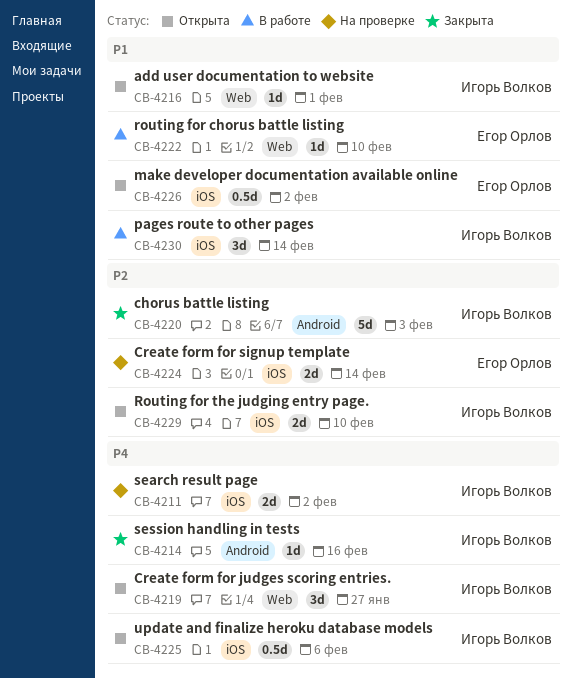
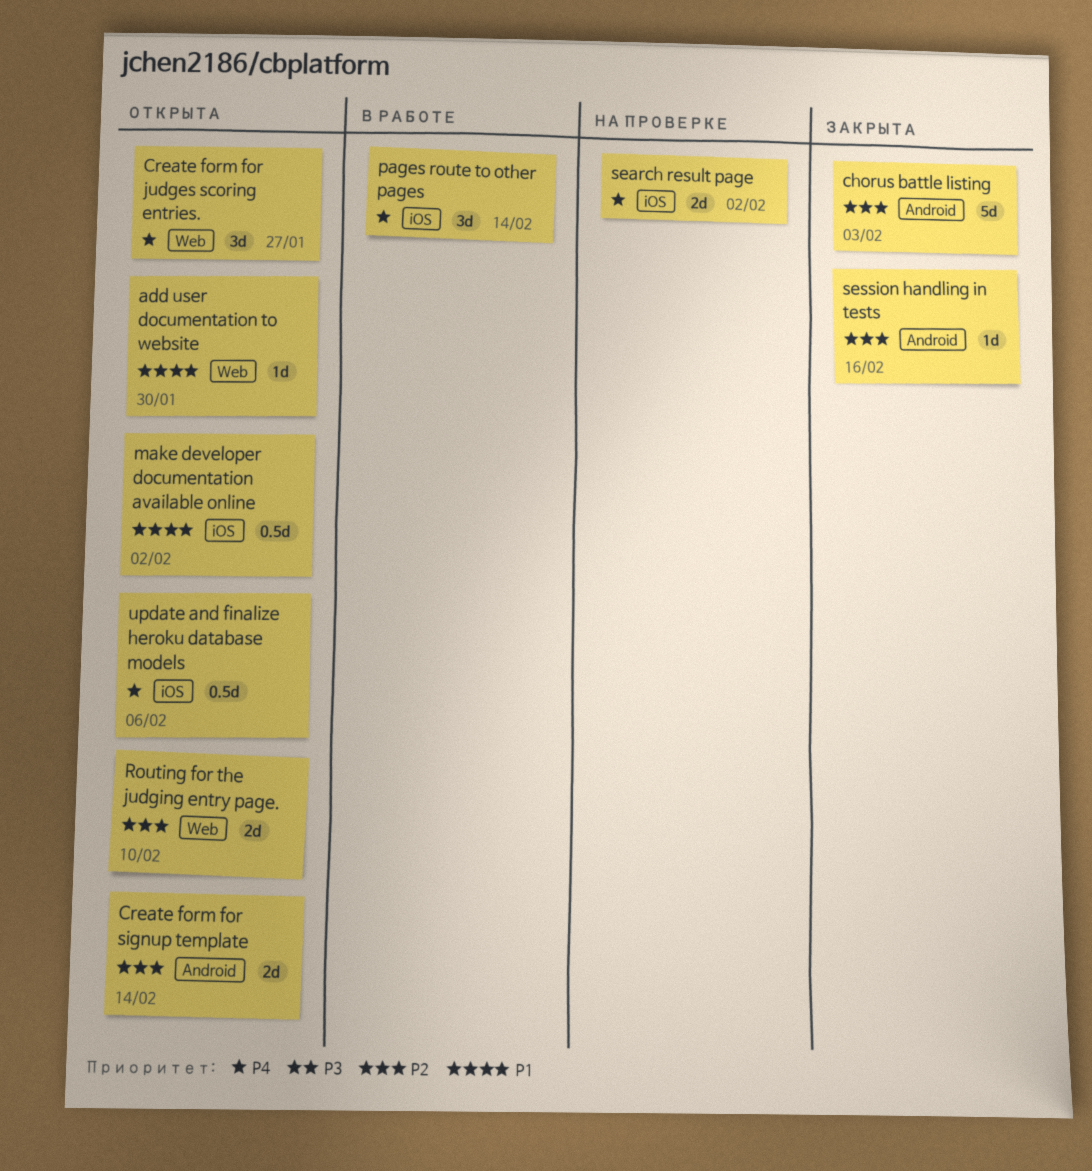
add user documentation to website, due: Feb 1 -> Jan 30
Create form for signup template, status: На проверке -> Открыта
Create form for signup template, label: iOS -> Android
pages route to other pages, priority: P1 -> P4
routing for chorus battle listing: present -> none
Routing for the judging entry page., label: iOS -> Web
session handling in tests, priority: P4 -> P2

